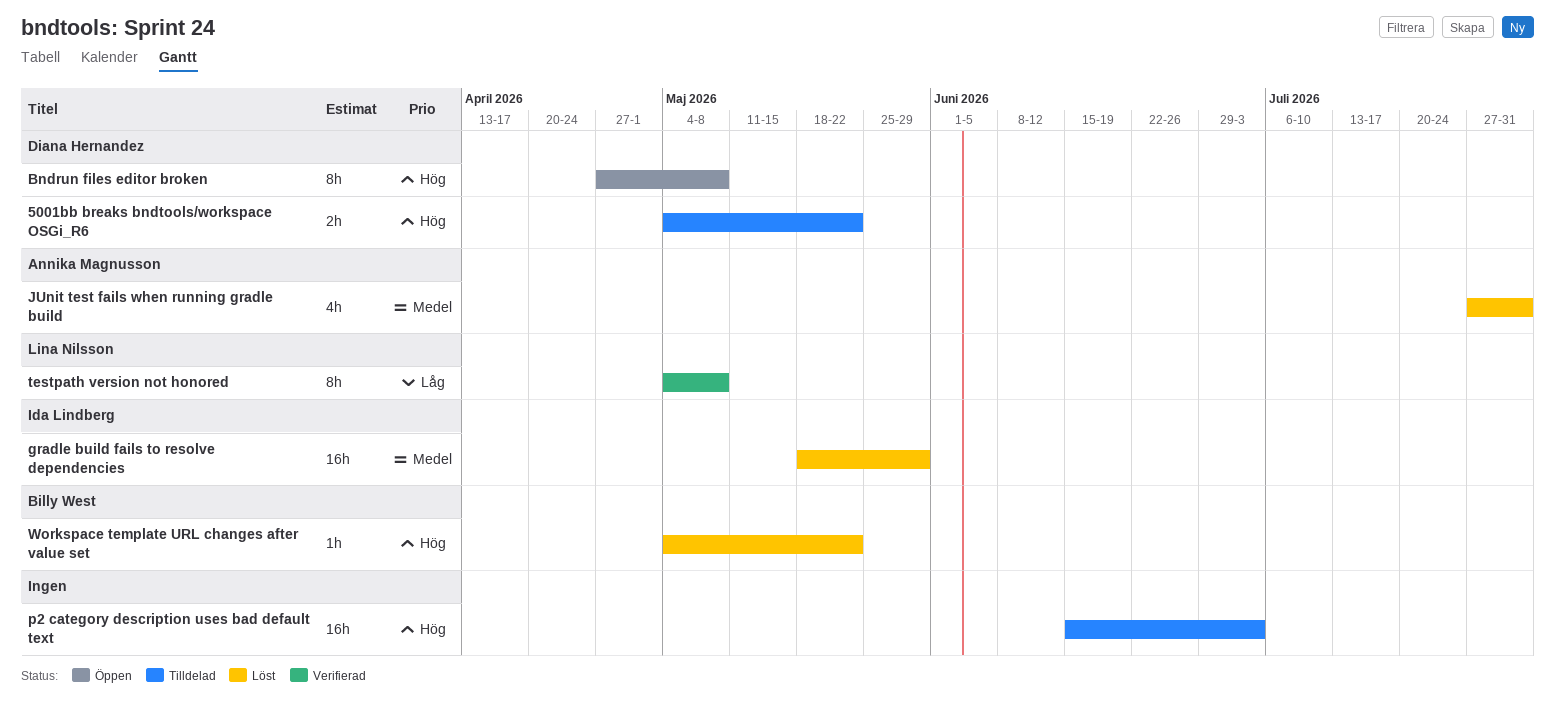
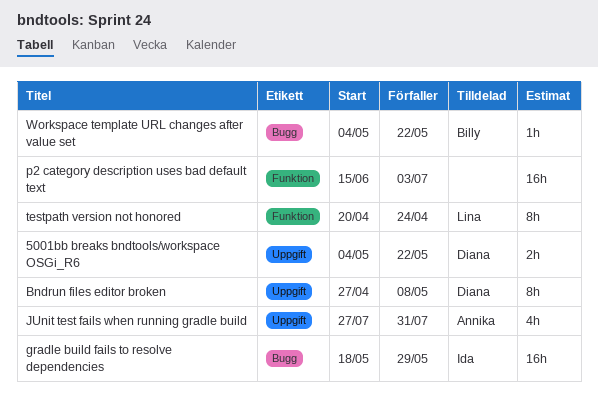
testpath version not honored, start: May 4 -> Apr 20
testpath version not honored, due: May 8 -> Apr 24

